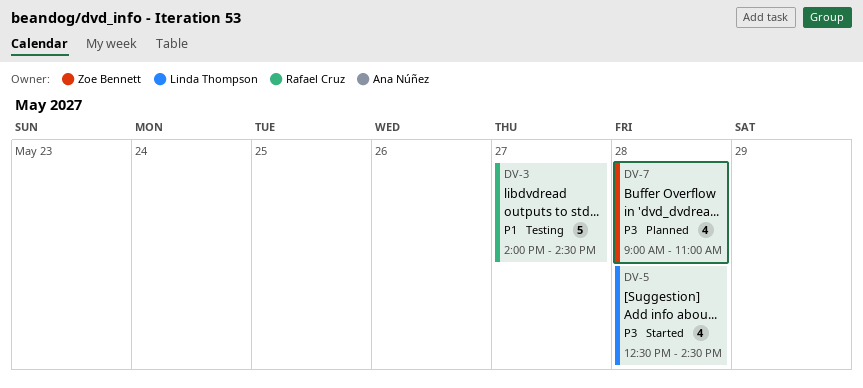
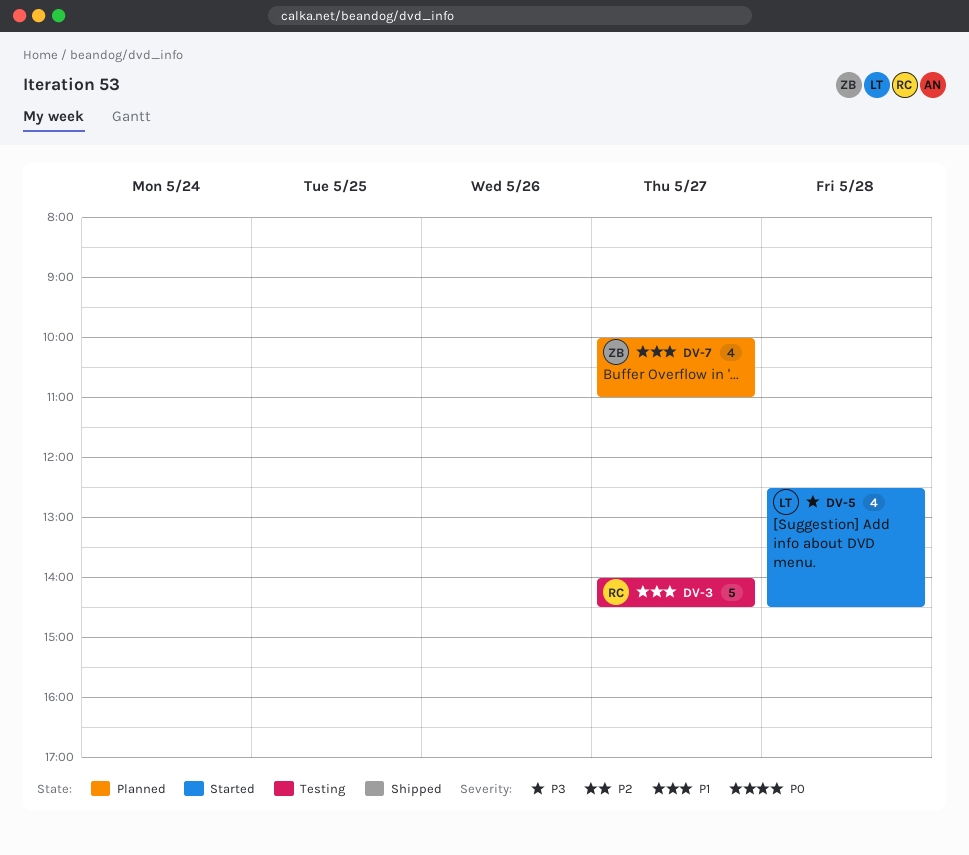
DV-7, priority: P3 -> P1
DV-7, day: May 28 -> May 27
DV-7, begins: 09:00 -> 10:00

